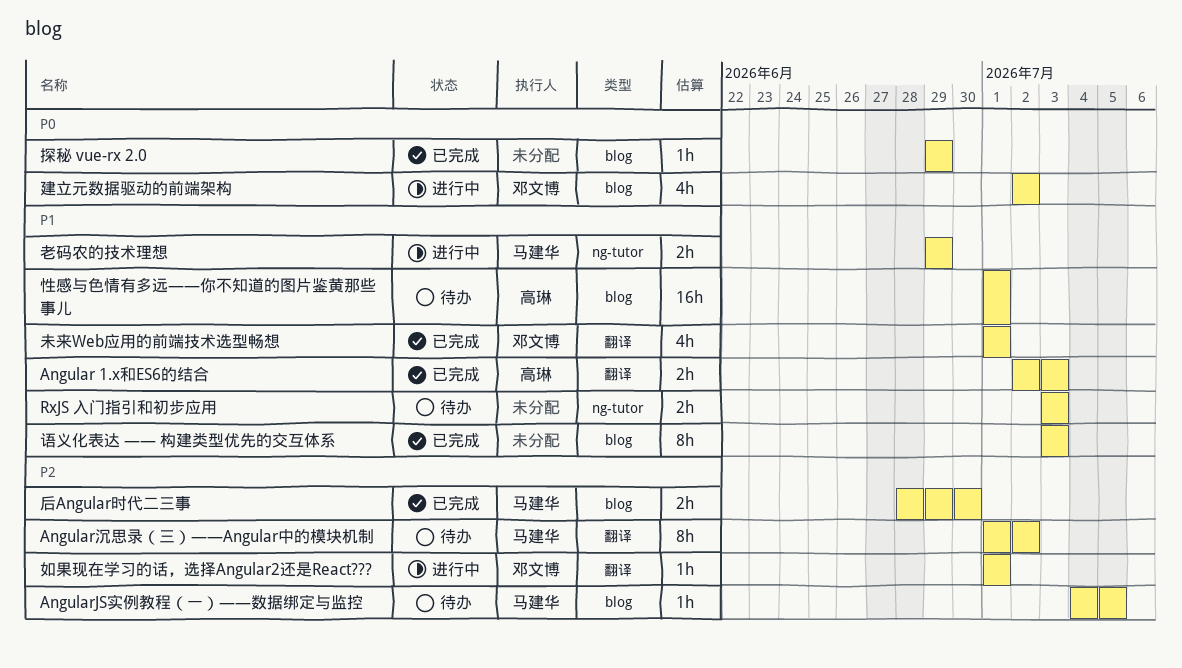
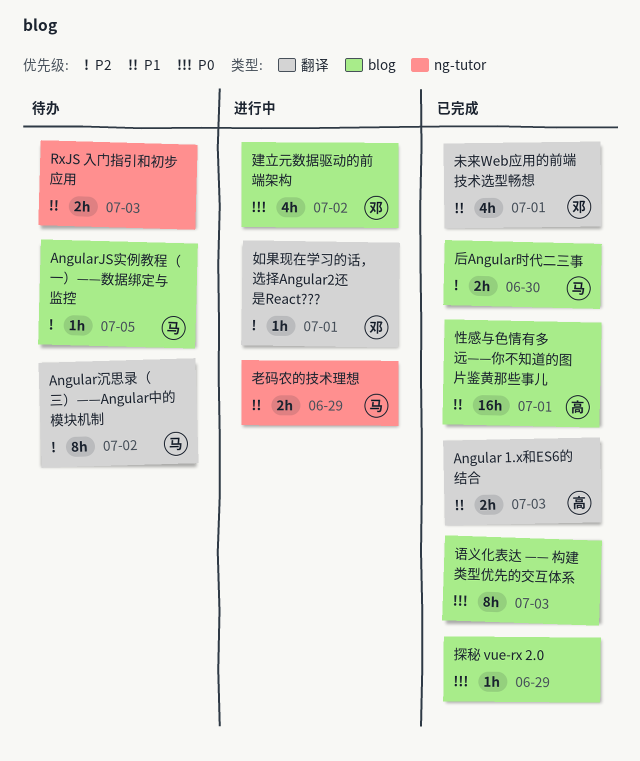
性感与色情有多远——你不知道的图片鉴黄那些事儿, status: 待办 -> 已完成
语义化表达 —— 构建类型优先的交互体系, priority: P1 -> P0

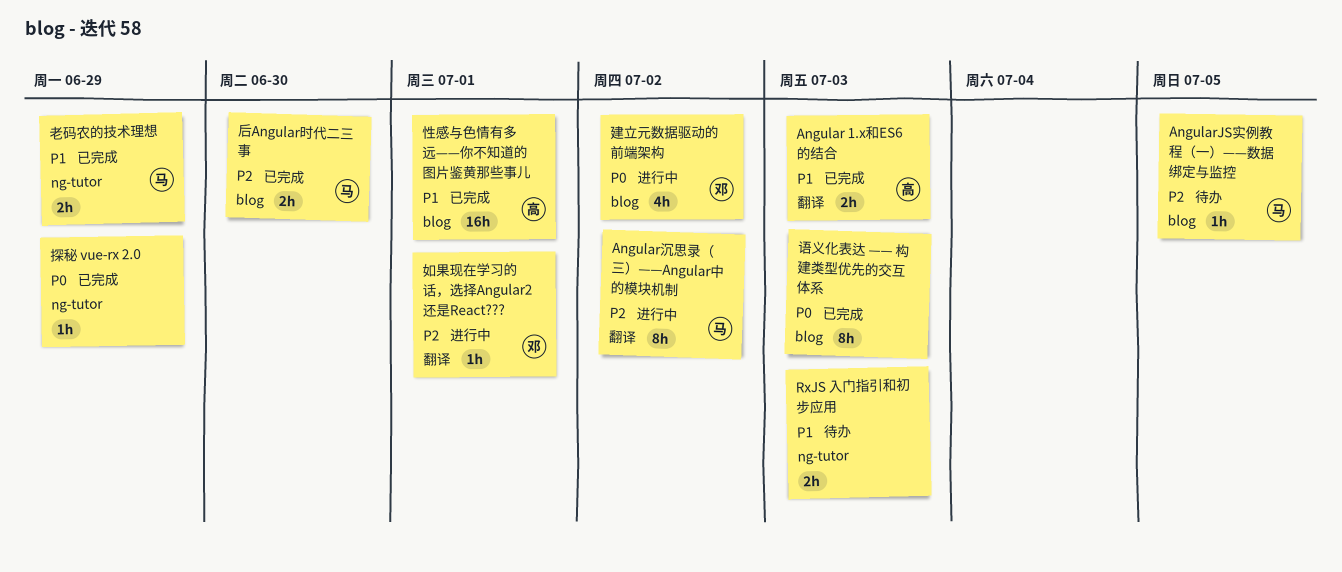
Angular沉思录（三）——Angular中的模块机制, status: 待办 -> 进行中
探秘 vue-rx 2.0, label: blog -> ng-tutor
未来Web应用的前端技术选型畅想: present -> none
老码农的技术理想, status: 进行中 -> 已完成

